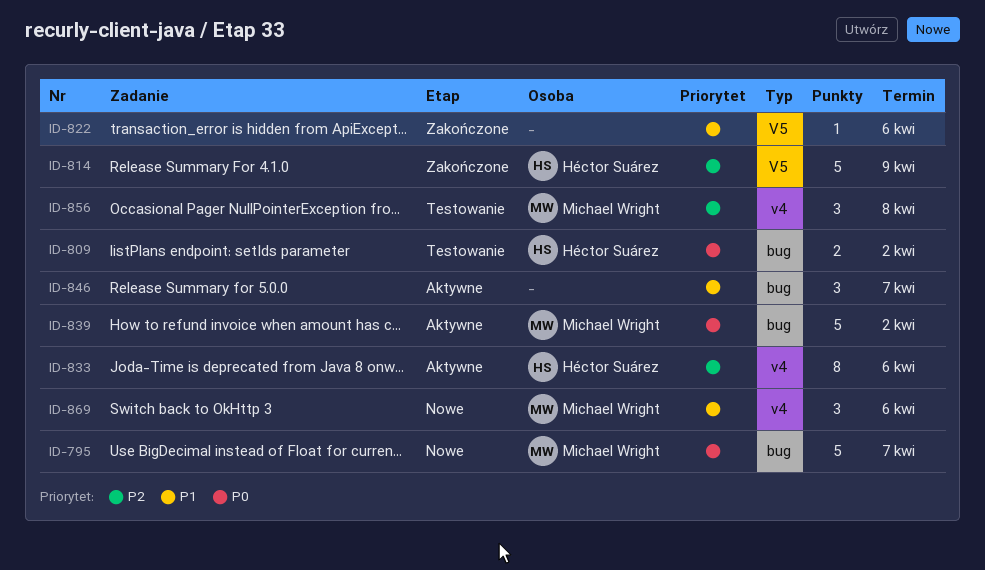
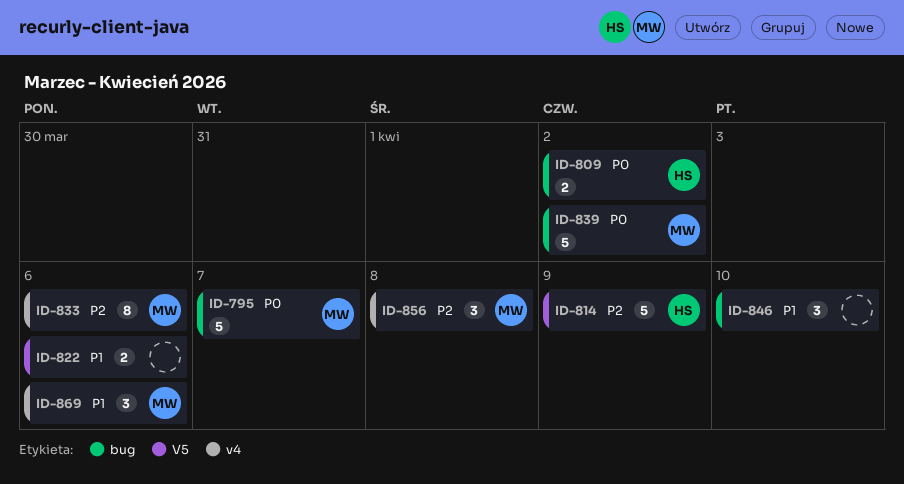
ID-822, estimate: 1 -> 2
ID-833, owner: Héctor Suárez -> Michael Wright
ID-846, due: Apr 7 -> Apr 10

